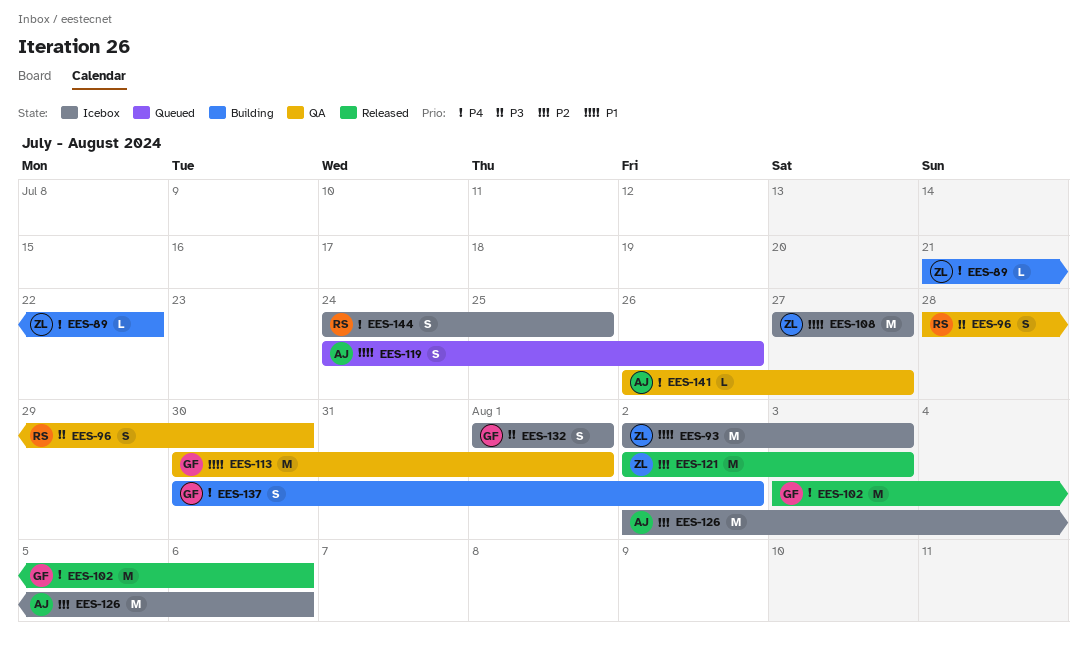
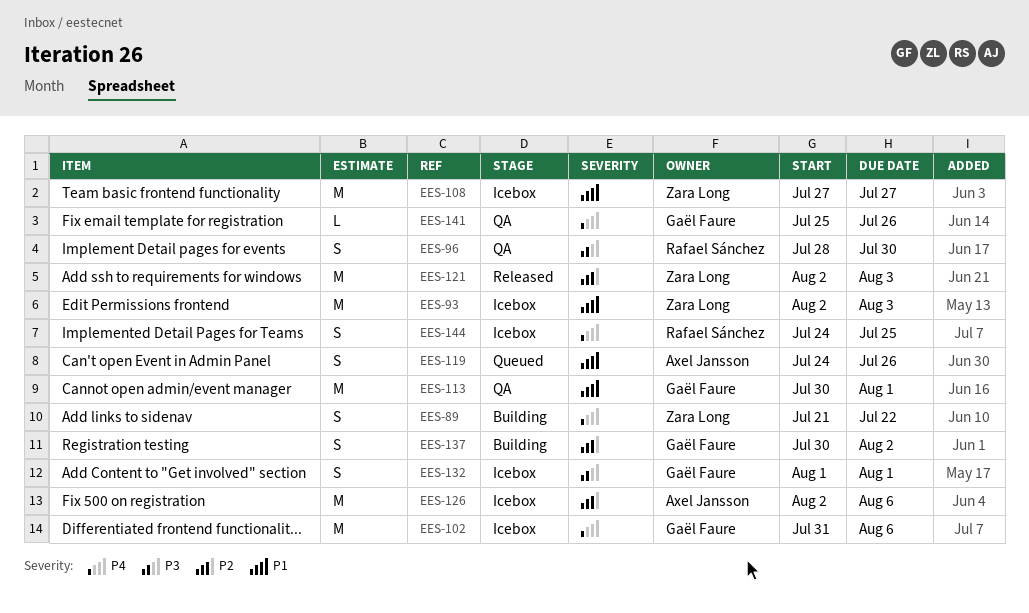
EES-89, estimate: L -> S
EES-102, status: Released -> Icebox
EES-102, start: Aug 3 -> Jul 31
EES-137, priority: P4 -> P2
EES-141, owner: Axel Jansson -> Gaël Faure
EES-141, start: Jul 26 -> Jul 25
EES-141, due: Jul 27 -> Jul 26

